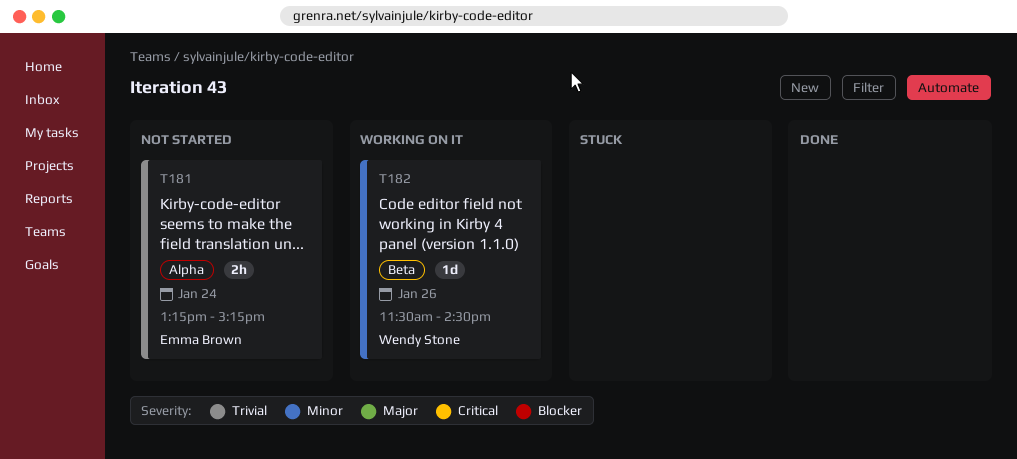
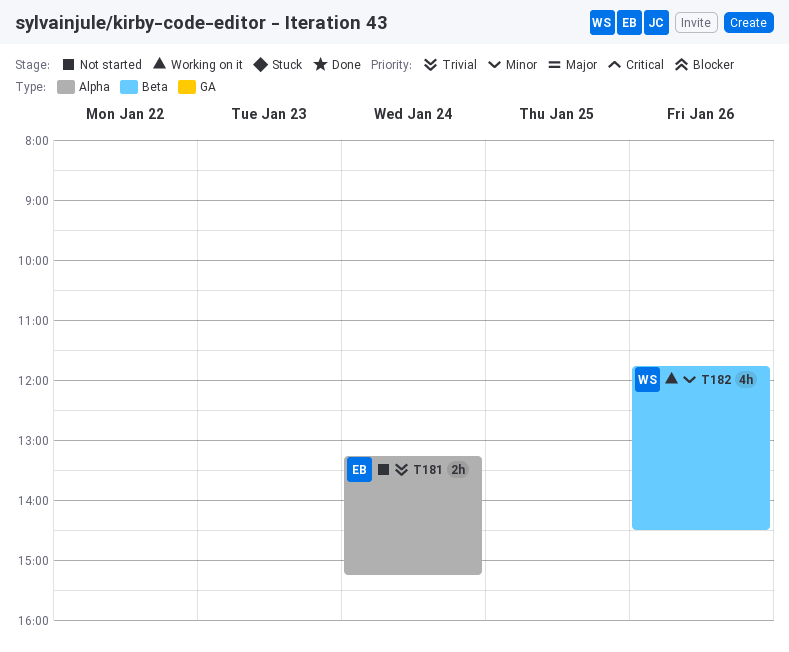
T182, estimate: 1d -> 4h
T182, begins: 11:30 -> 11:45

